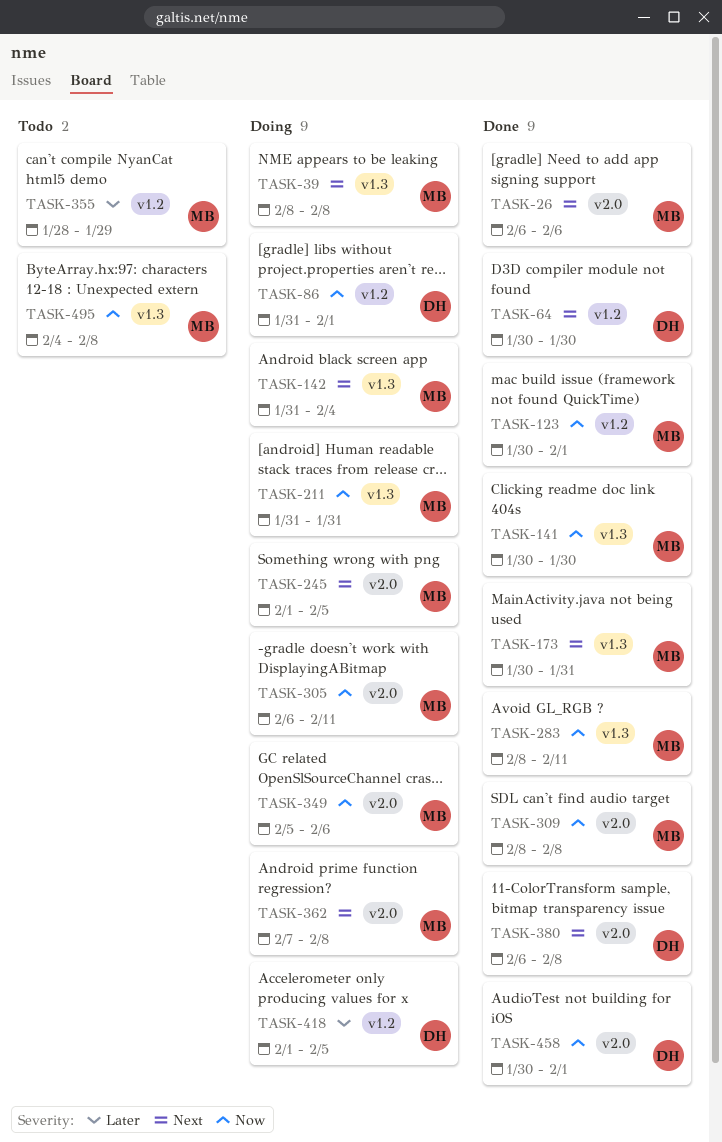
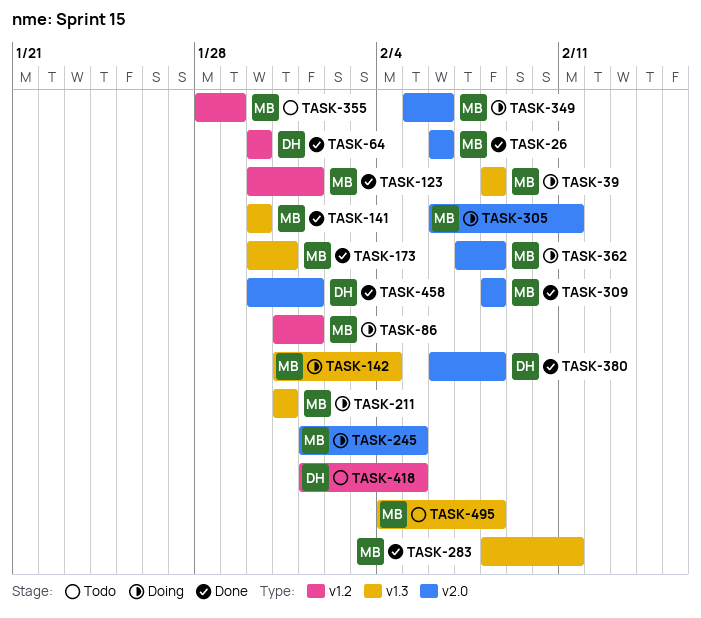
TASK-86, owner: DH -> MB
TASK-418, status: Doing -> Todo

